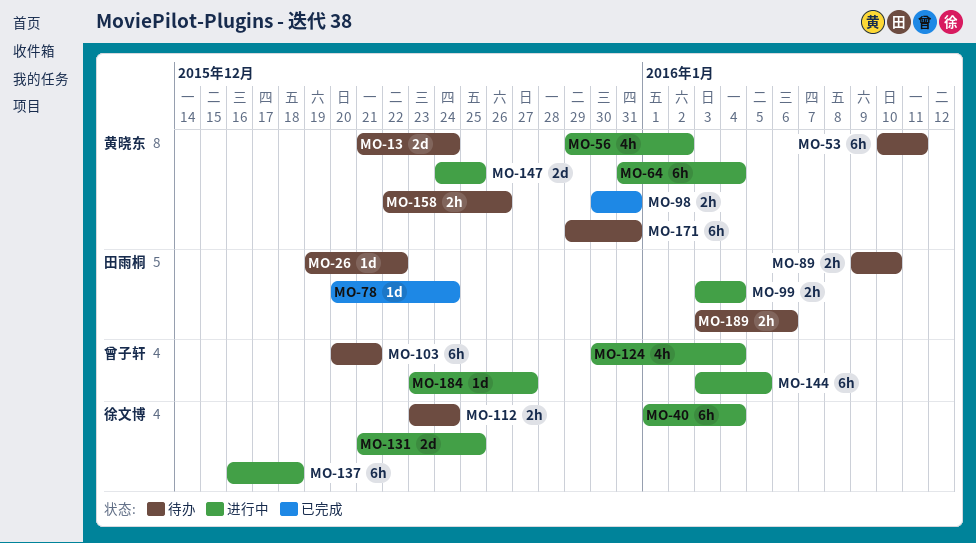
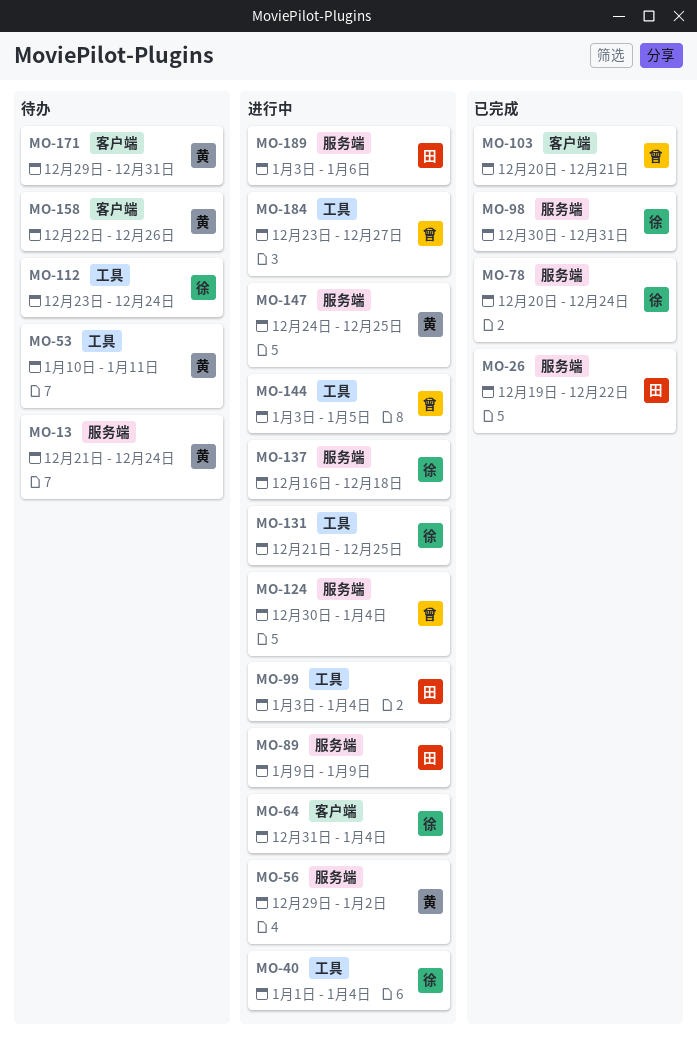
MO-26, status: 待办 -> 已完成
MO-64, owner: 黄晓东 -> 徐文博
MO-78, owner: 田雨桐 -> 徐文博
MO-89, status: 待办 -> 进行中
MO-89, due: Jan 10 -> Jan 9
MO-98, owner: 黄晓东 -> 徐文博
MO-103, status: 待办 -> 已完成
MO-189, status: 待办 -> 进行中

